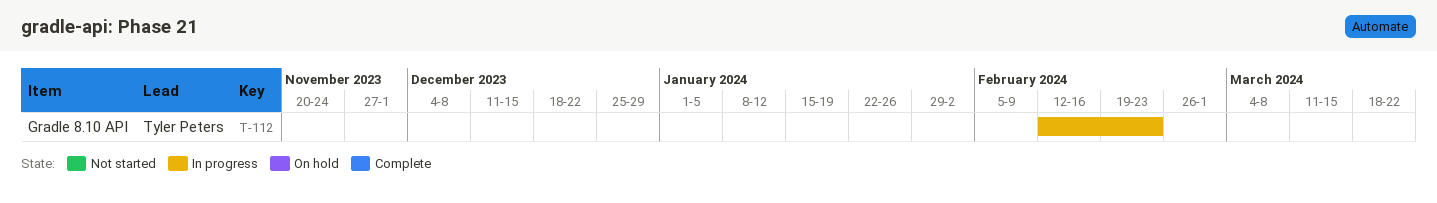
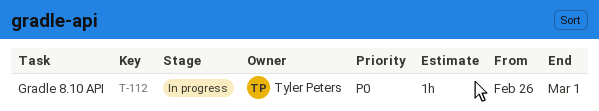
T-112, start: Feb 12 -> Feb 26
T-112, due: Feb 23 -> Mar 1

